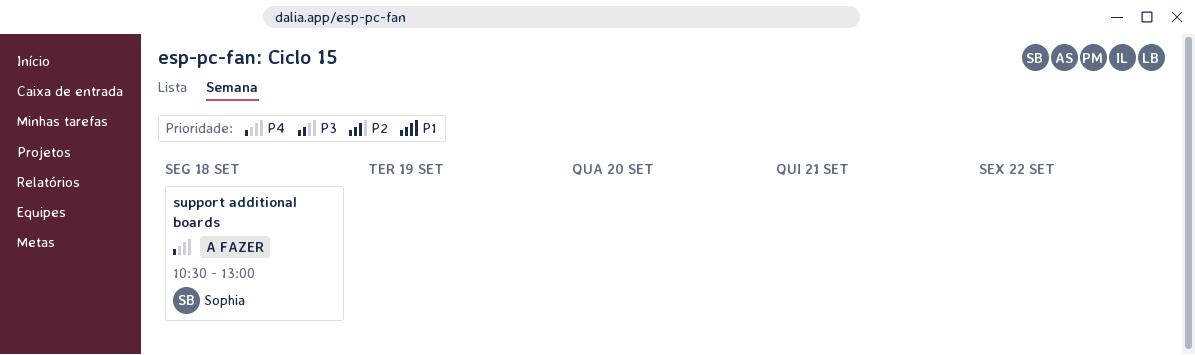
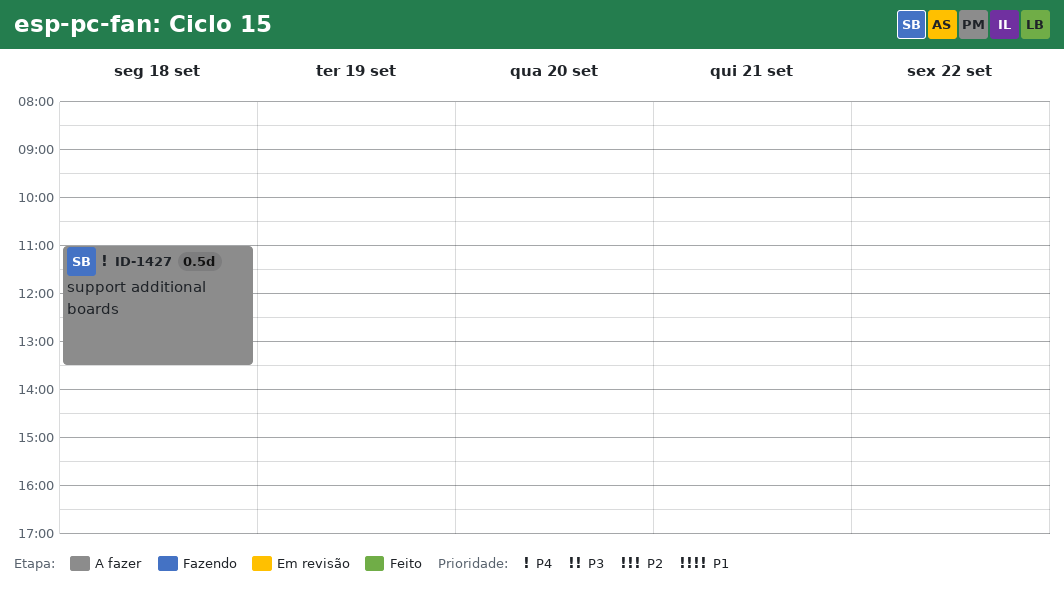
support additional boards, begins: 10:30 -> 11:00
support additional boards, ends: 13:00 -> 13:30

